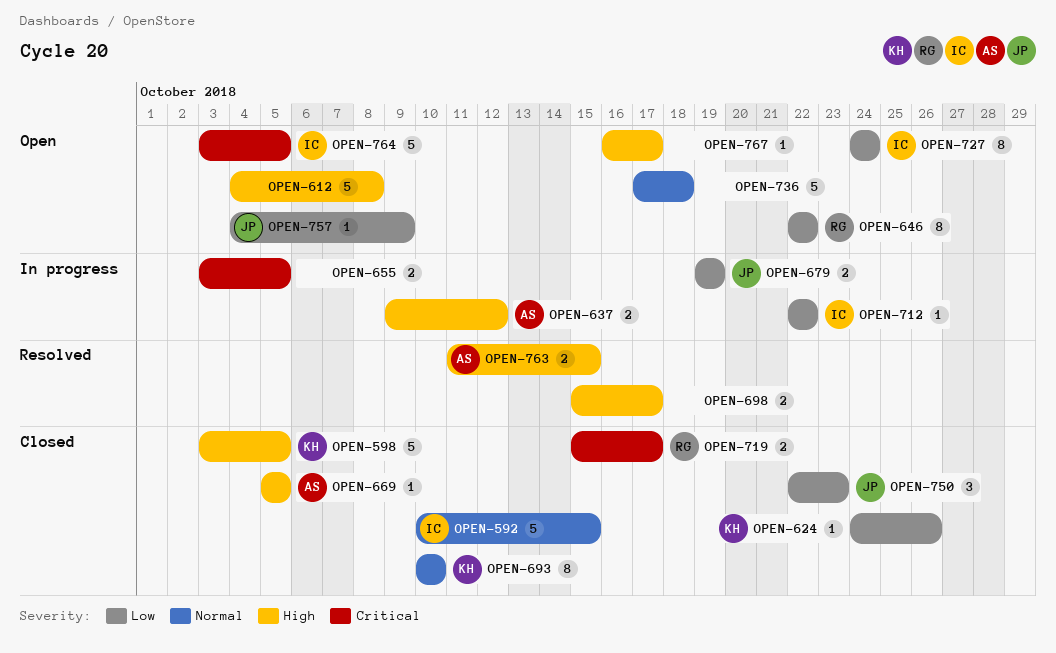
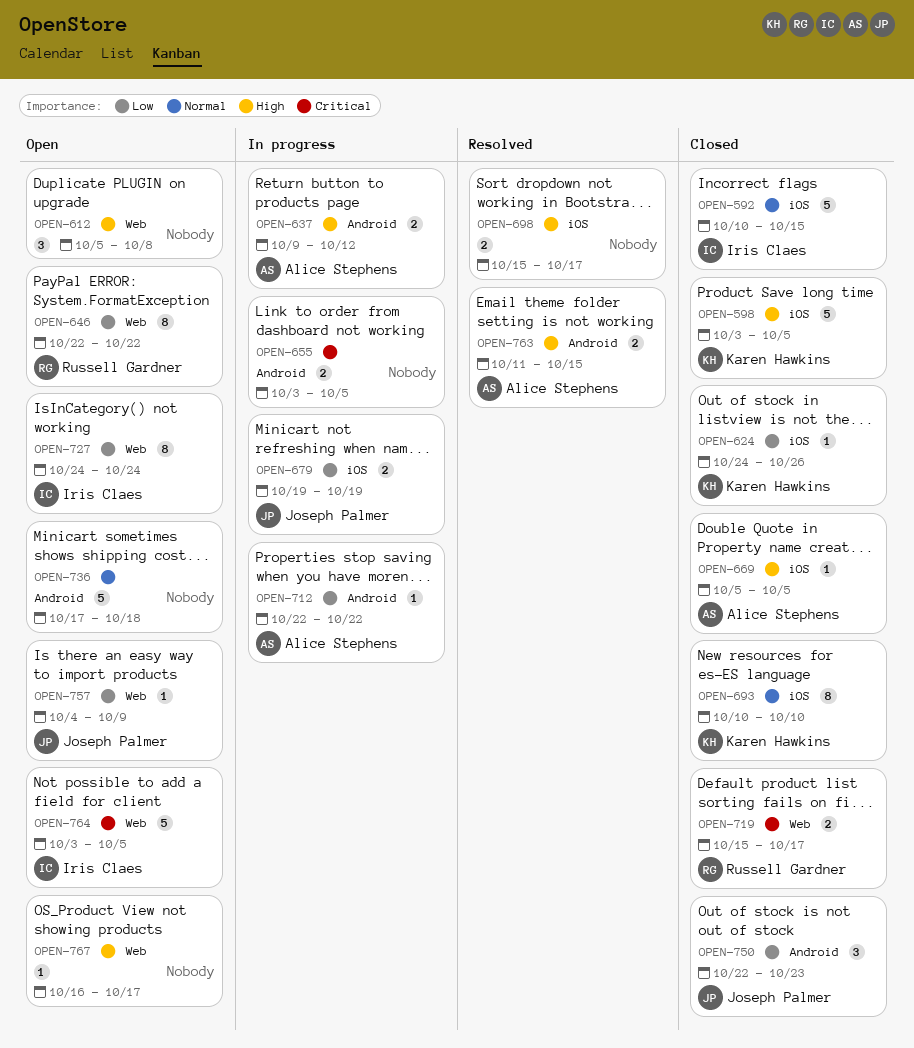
OPEN-612, estimate: 5 -> 3
OPEN-612, start: Oct 4 -> Oct 5
OPEN-712, owner: Iris Claes -> Alice Stephens

